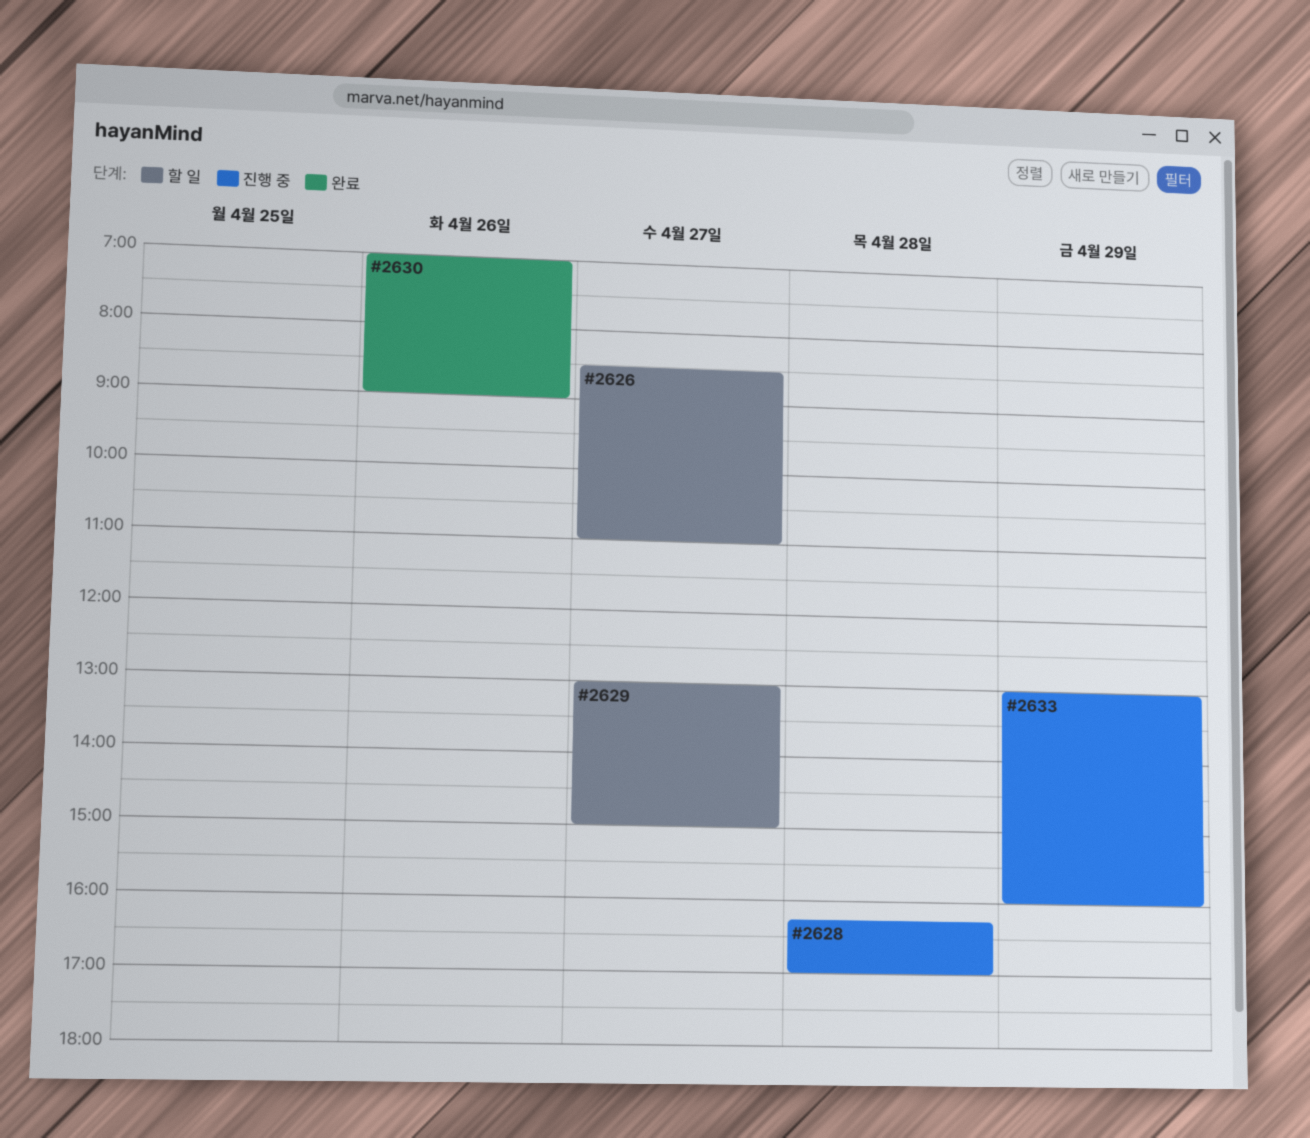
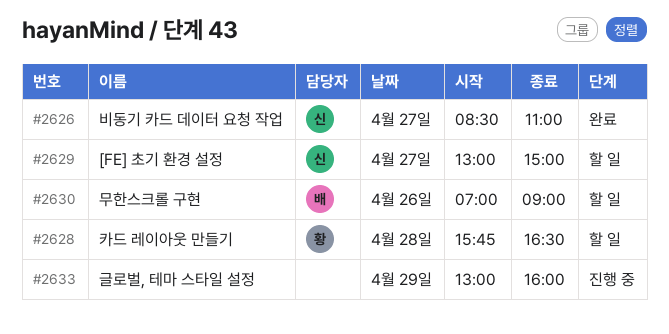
#2626, status: 할 일 -> 완료
#2628, status: 진행 중 -> 할 일
#2628, begins: 16:15 -> 15:45
#2628, ends: 17:00 -> 16:30
#2630, status: 완료 -> 할 일

